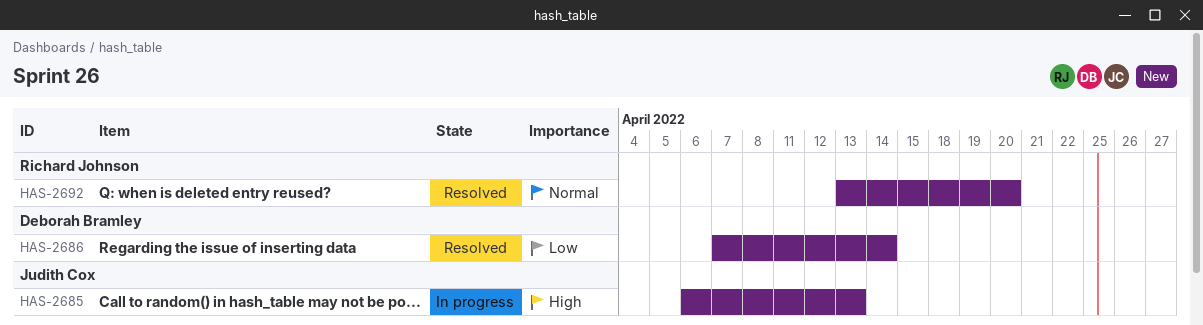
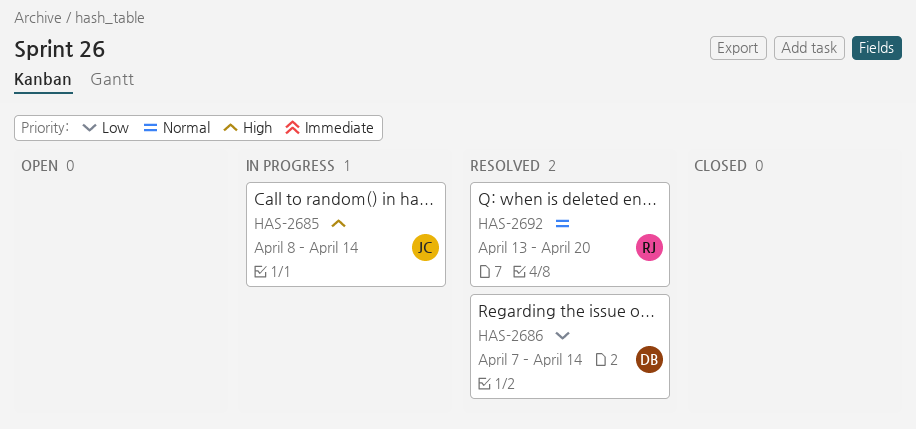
HAS-2685, start: Apr 6 -> Apr 8
HAS-2685, due: Apr 13 -> Apr 14

